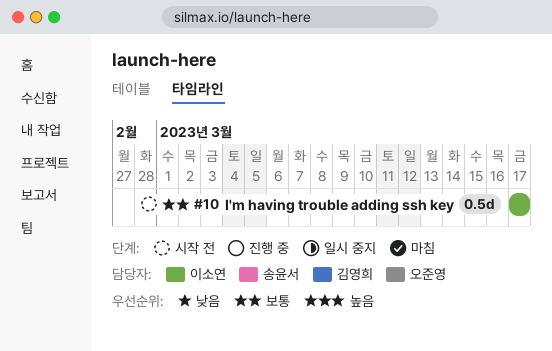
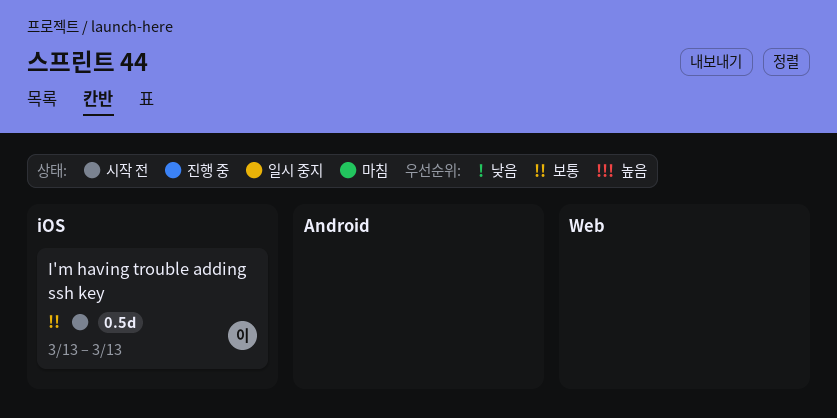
I'm having trouble adding ssh key, start: Mar 17 -> Mar 13
I'm having trouble adding ssh key, due: Mar 17 -> Mar 13

